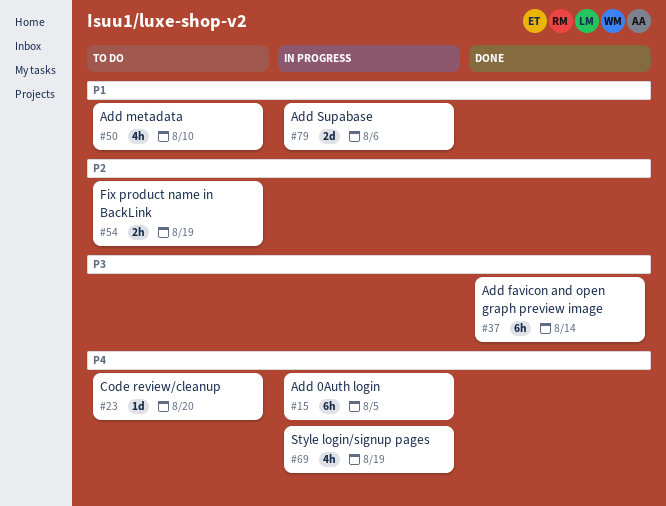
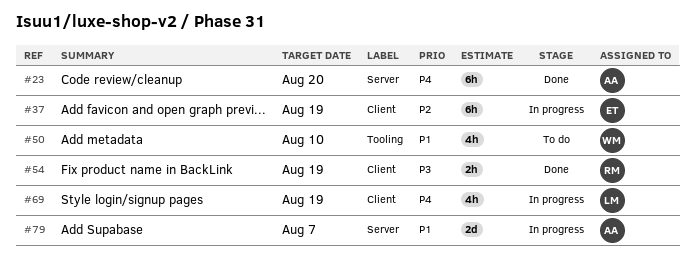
#15: present -> none
#23, status: To do -> Done
#23, estimate: 1d -> 6h
#37, status: Done -> In progress
#37, priority: P3 -> P2
#37, due: Aug 14 -> Aug 19
#54, status: To do -> Done
#54, priority: P2 -> P3
#79, due: Aug 6 -> Aug 7

